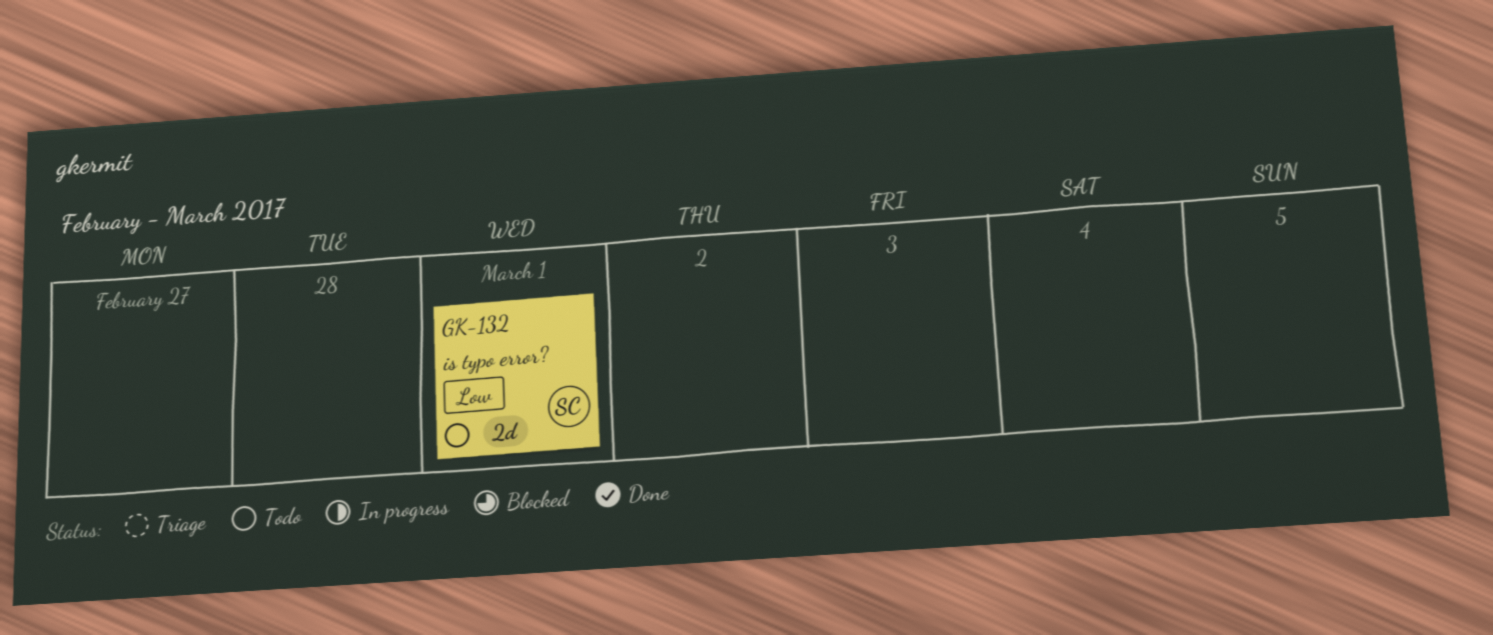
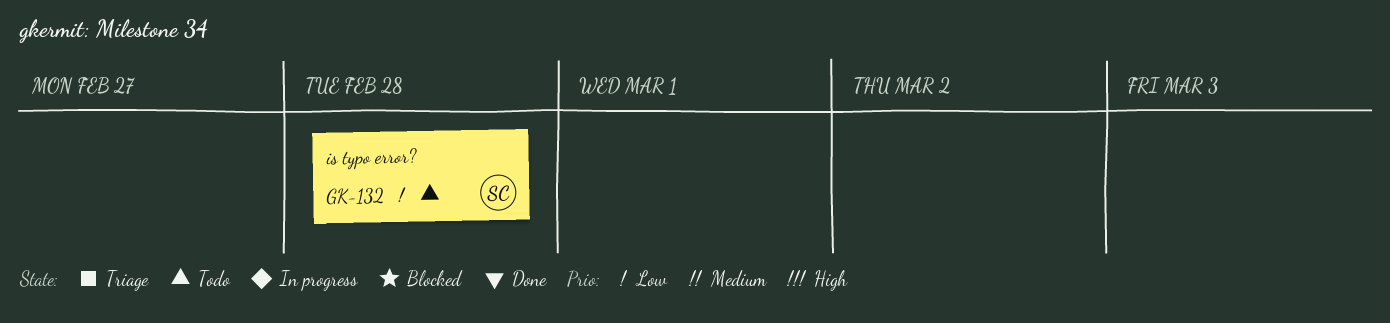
GK-132, due: Mar 1 -> Feb 28

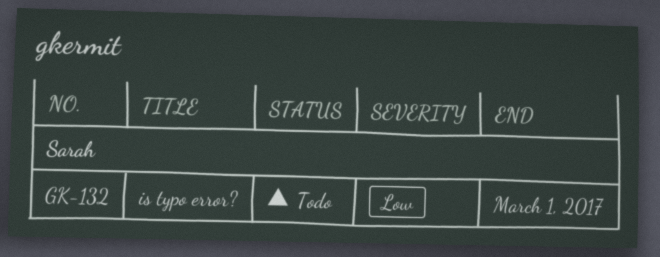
GK-132, due: Feb 28 -> Mar 1

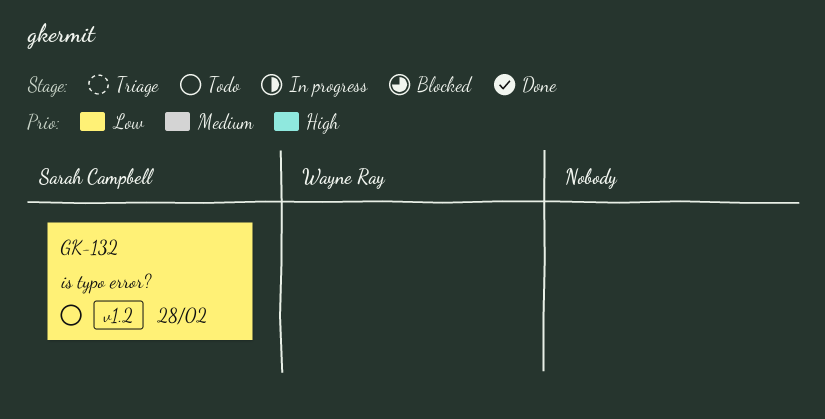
GK-132, due: Mar 1 -> Feb 28

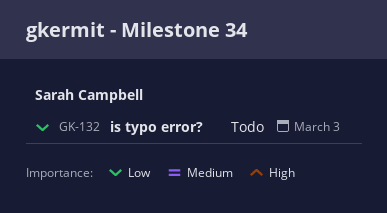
GK-132, due: Feb 28 -> Mar 3

